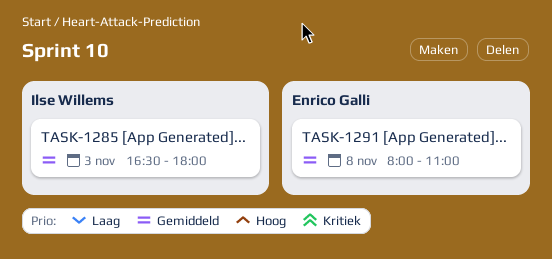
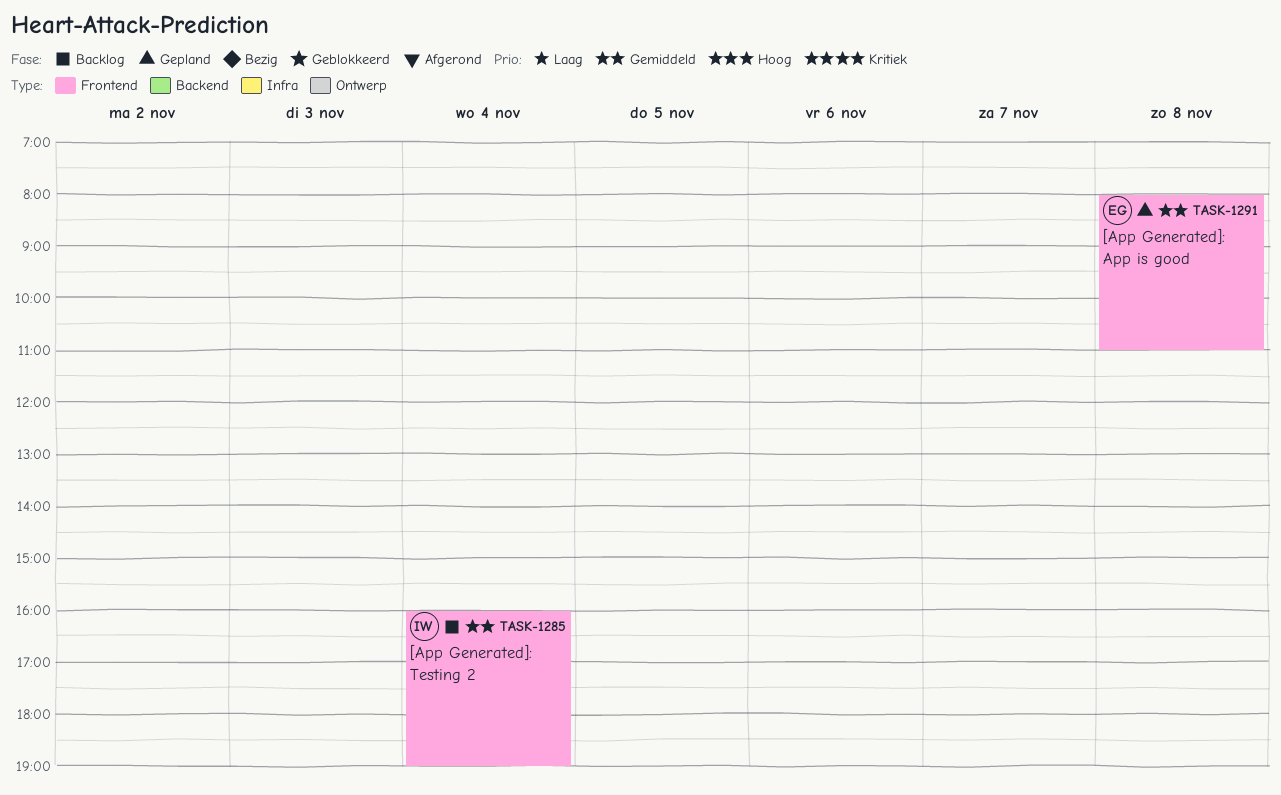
TASK-1285, day: Nov 3 -> Nov 4
TASK-1285, begins: 16:30 -> 16:00
TASK-1285, ends: 18:00 -> 19:00

